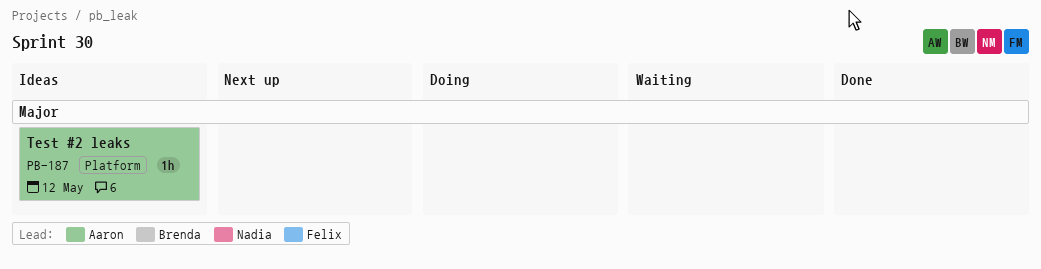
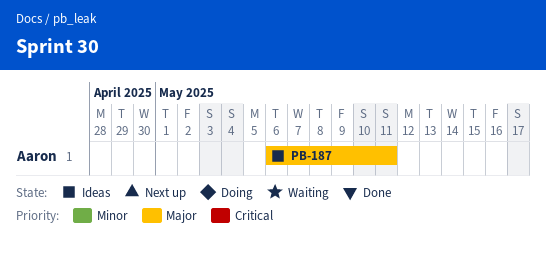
PB-187, due: May 12 -> May 11

